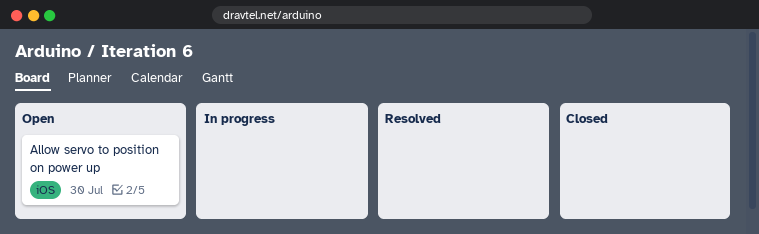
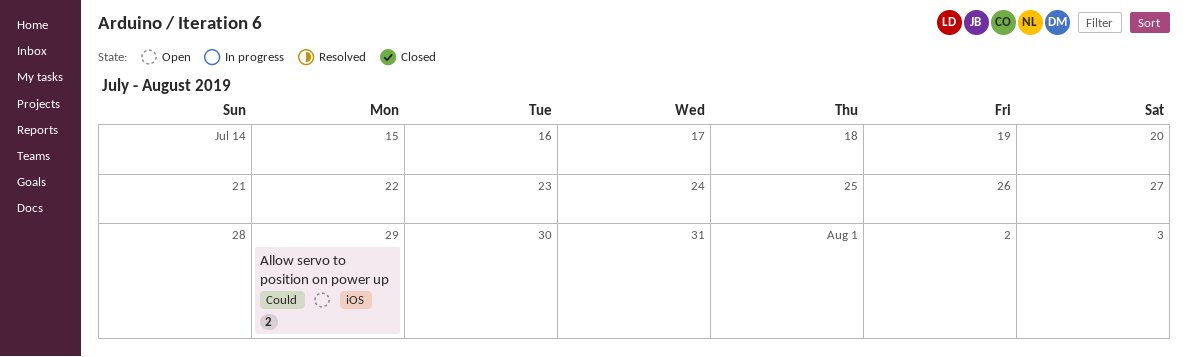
Allow servo to position on power up, due: Jul 30 -> Jul 29

